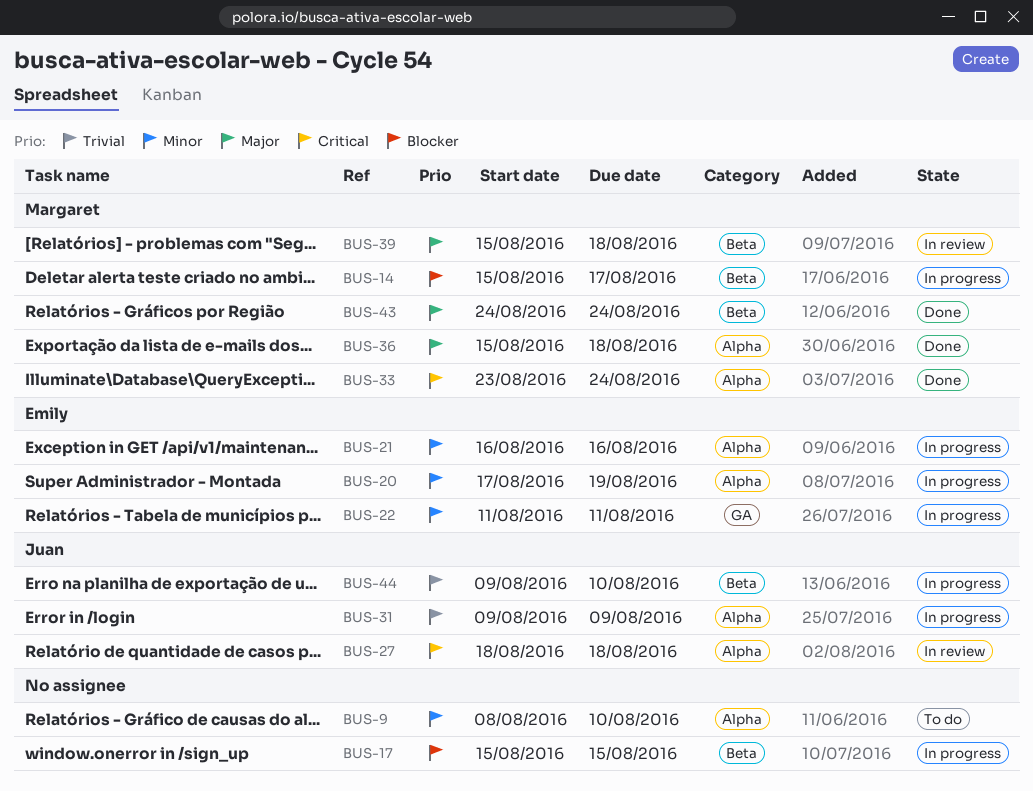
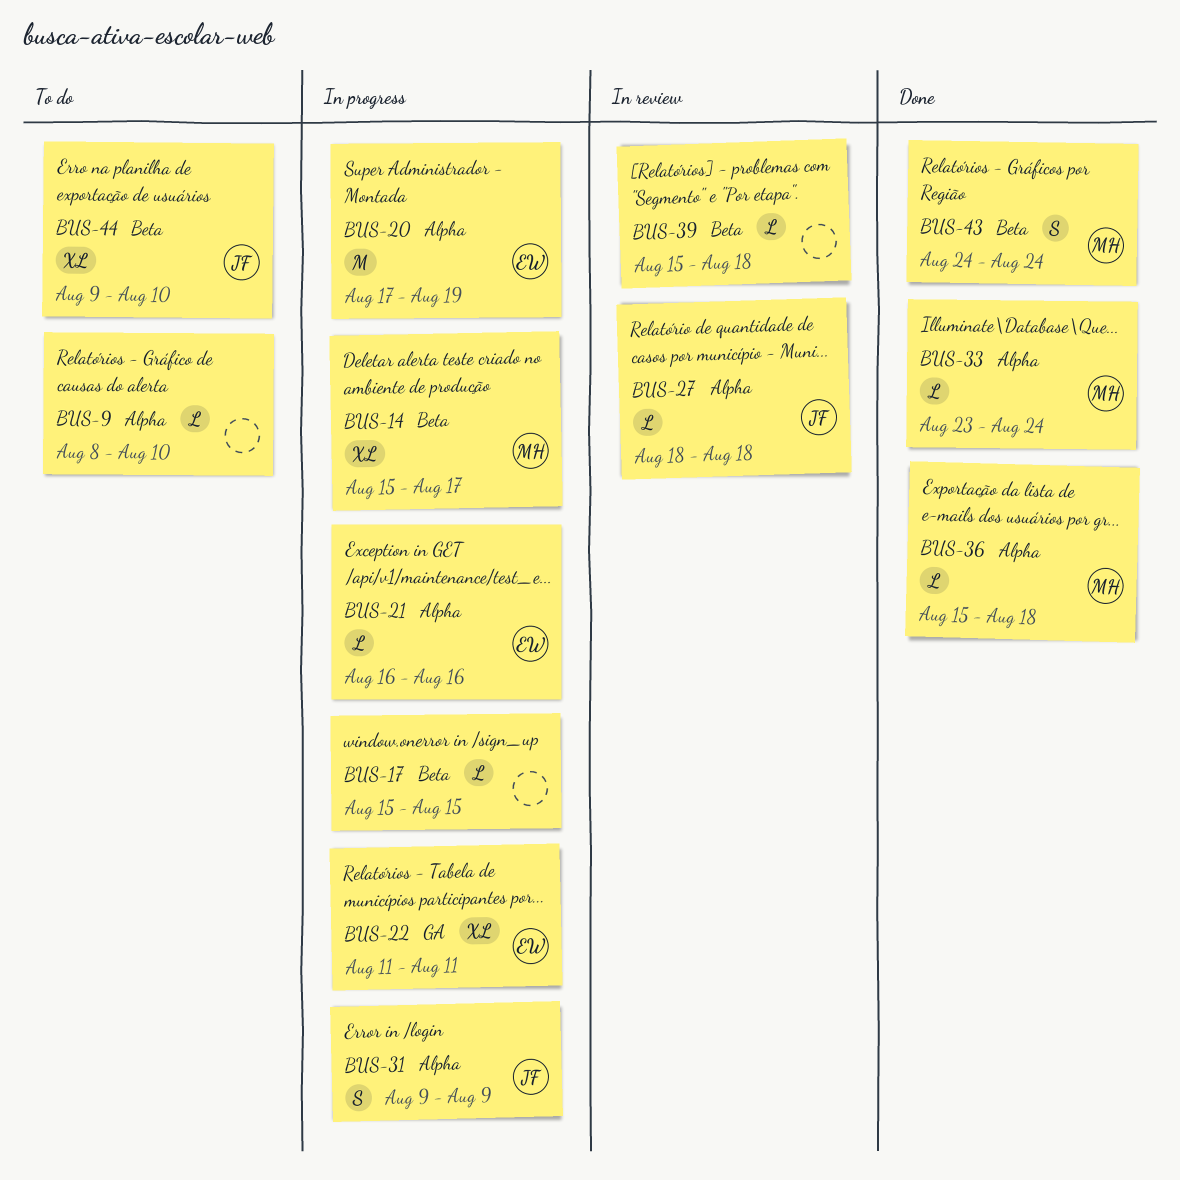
BUS-39, owner: Margaret -> none
BUS-44, status: In progress -> To do

